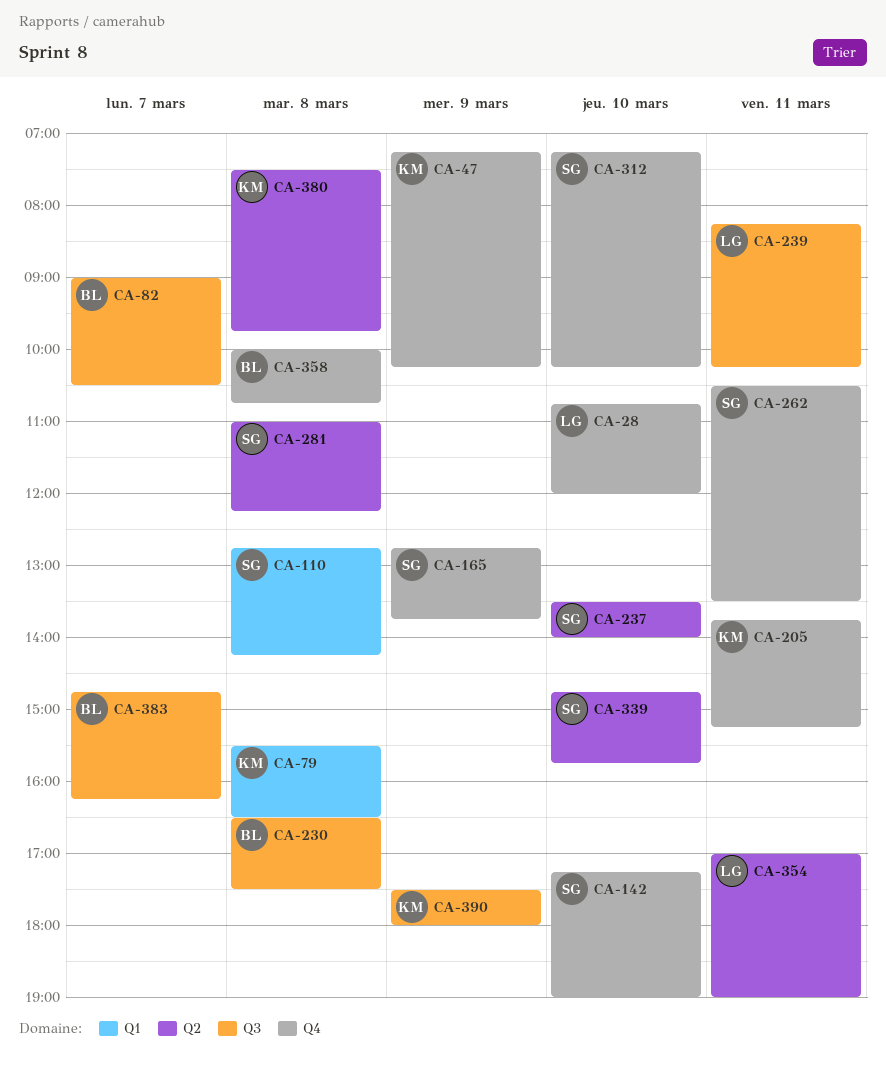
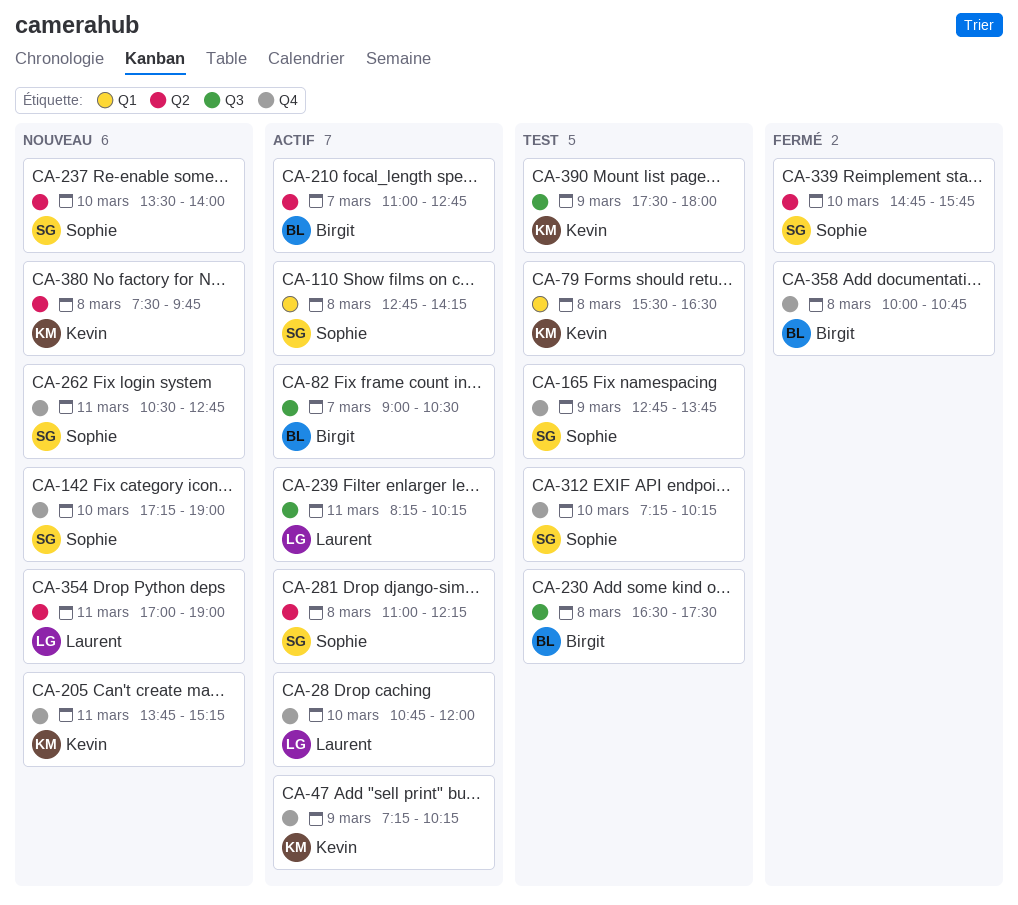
CA-210: none -> present
CA-262, ends: 13:30 -> 12:45
CA-383: present -> none

